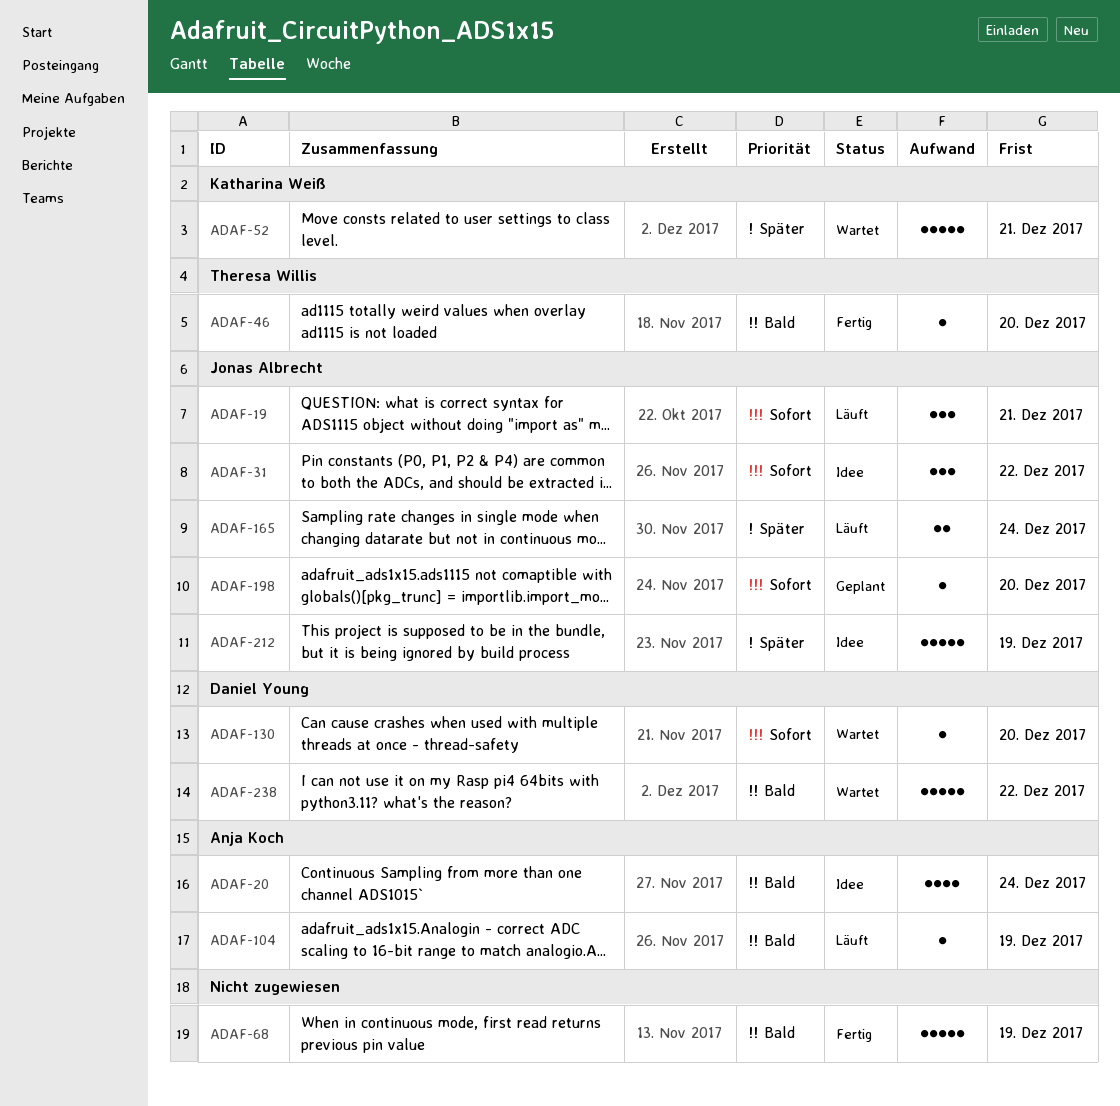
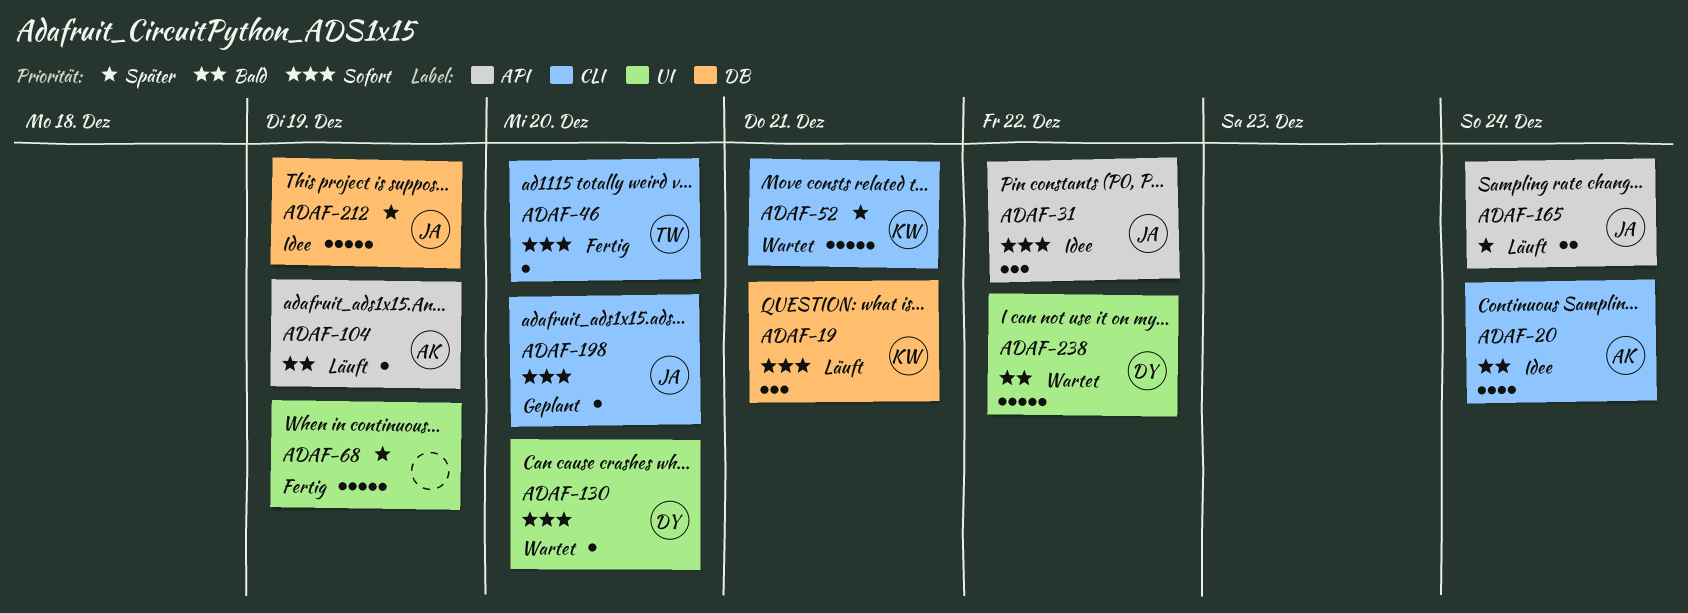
ADAF-19, owner: Jonas Albrecht -> Katharina Weiß
ADAF-46, priority: Bald -> Sofort
ADAF-68, priority: Bald -> Später

